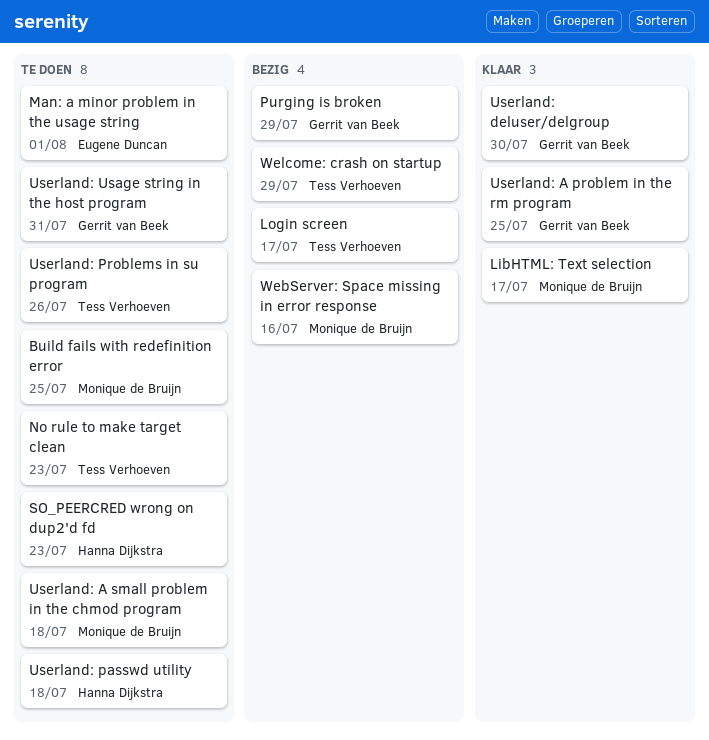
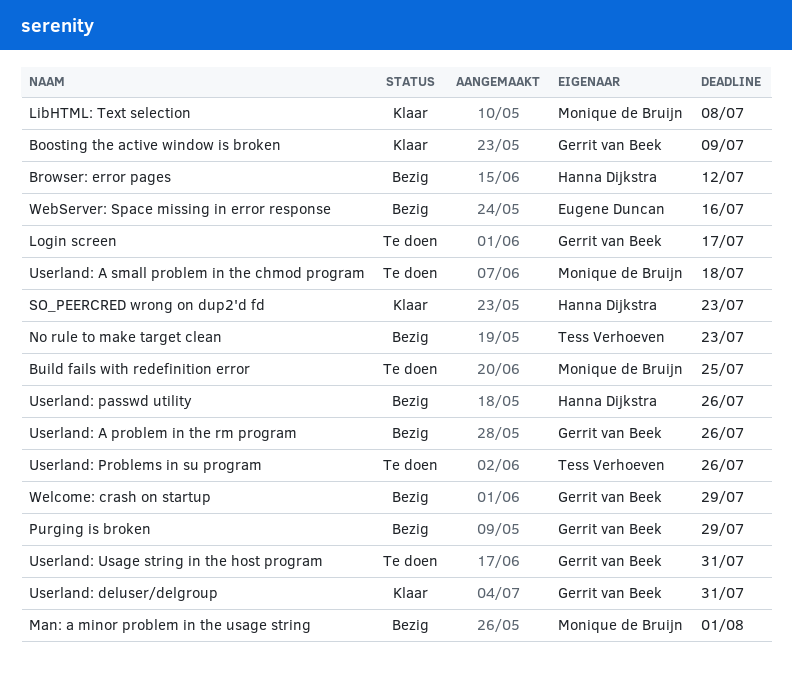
Boosting the active window is broken: none -> present
Browser: error pages: none -> present
LibHTML: Text selection, due: Jul 17 -> Jul 8
Login screen, status: Bezig -> Te doen
Login screen, owner: Tess Verhoeven -> Gerrit van Beek
Man: a minor problem in the usage string, status: Te doen -> Bezig
Man: a minor problem in the usage string, owner: Eugene Duncan -> Monique de Bruijn
No rule to make target clean, status: Te doen -> Bezig
SO_PEERCRED wrong on dup2'd fd, status: Te doen -> Klaar
Userland: A problem in the rm program, status: Klaar -> Bezig
Userland: A problem in the rm program, due: Jul 25 -> Jul 26
Userland: deluser/delgroup, due: Jul 30 -> Jul 31
Userland: passwd utility, status: Te doen -> Bezig
Userland: passwd utility, due: Jul 18 -> Jul 26
WebServer: Space missing in error response, owner: Monique de Bruijn -> Eugene Duncan
Welcome: crash on startup, owner: Tess Verhoeven -> Gerrit van Beek

